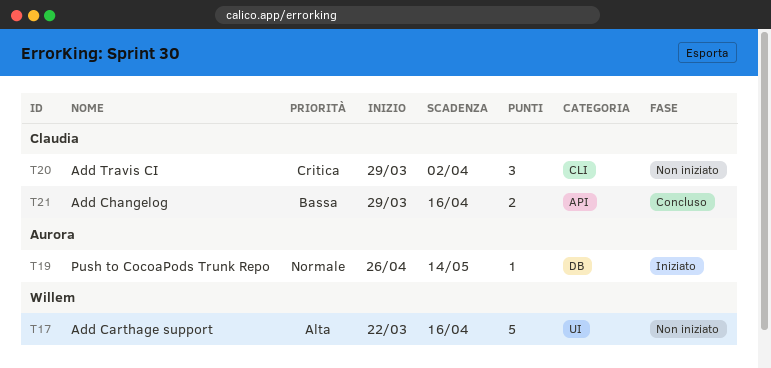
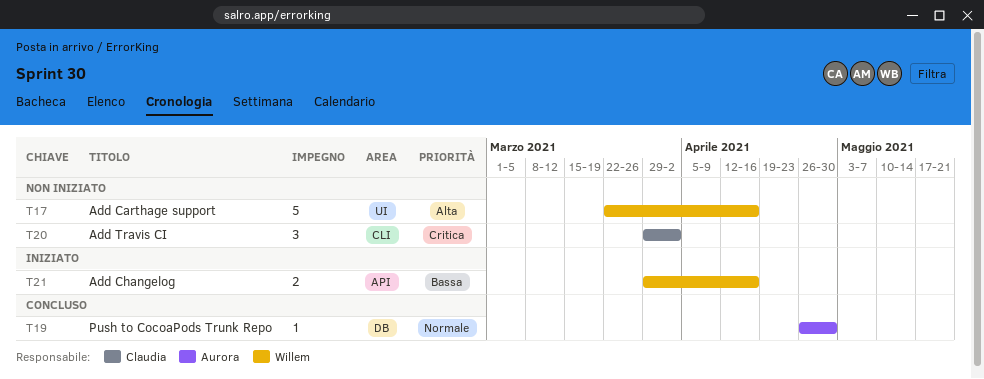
T19, status: Iniziato -> Concluso
T19, due: May 14 -> Apr 30
T21, status: Concluso -> Iniziato
T21, owner: Claudia -> Willem

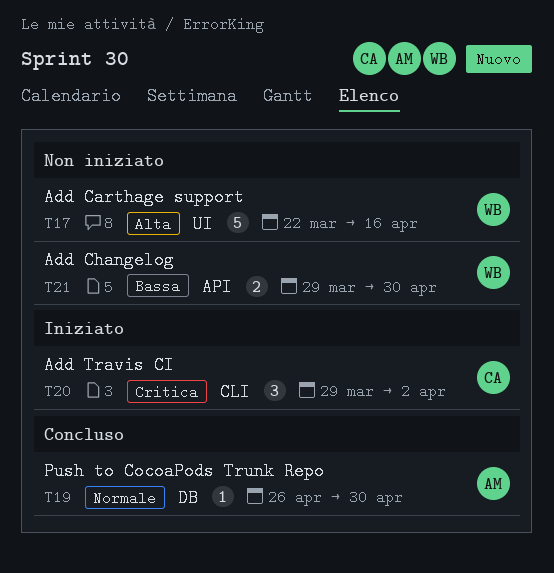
T20, status: Non iniziato -> Iniziato
T21, status: Iniziato -> Non iniziato
T21, due: Apr 16 -> Apr 30

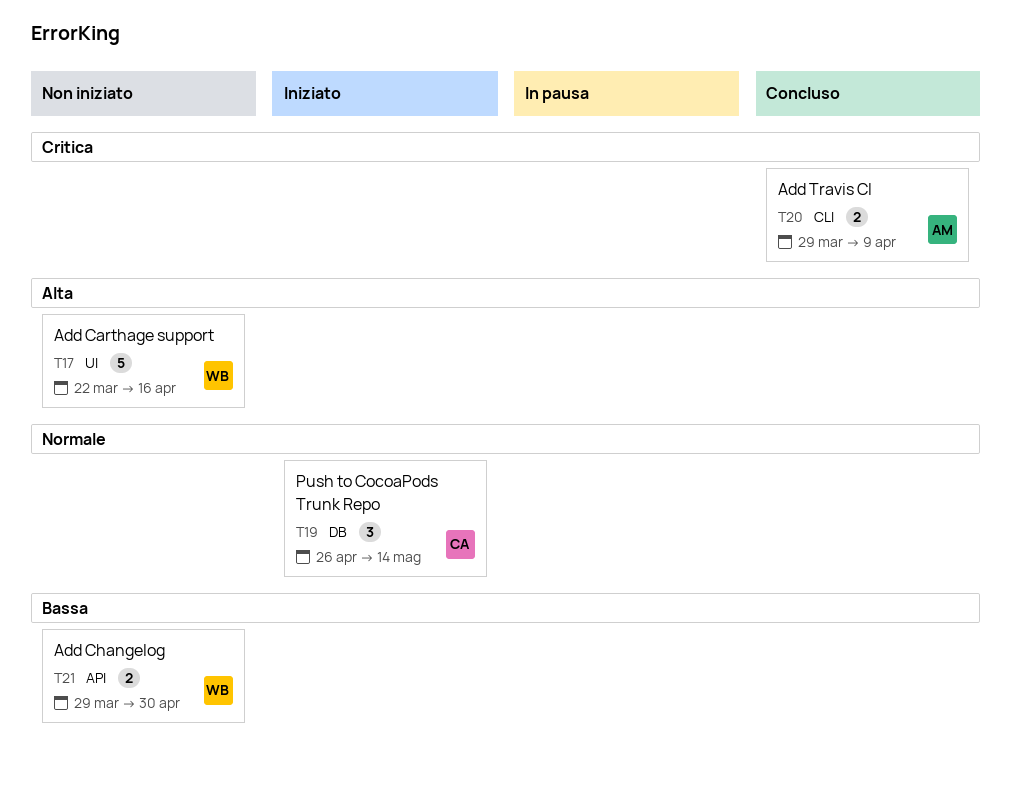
T19, status: Concluso -> Iniziato
T19, owner: AM -> CA
T19, estimate: 1 -> 3
T19, due: Apr 30 -> May 14
T20, status: Iniziato -> Concluso
T20, owner: CA -> AM
T20, estimate: 3 -> 2
T20, due: Apr 2 -> Apr 9

